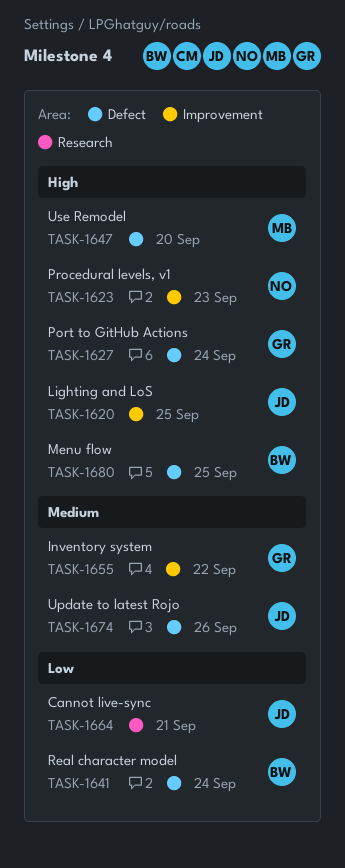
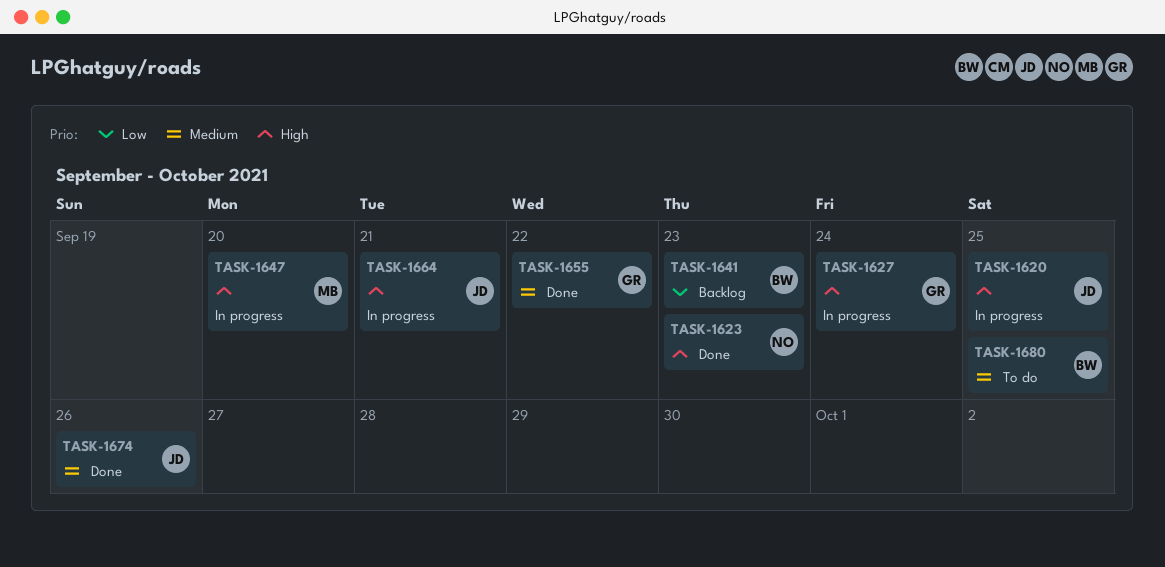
TASK-1641, day: Sep 24 -> Sep 23
TASK-1664, priority: Low -> High
TASK-1680, priority: High -> Medium

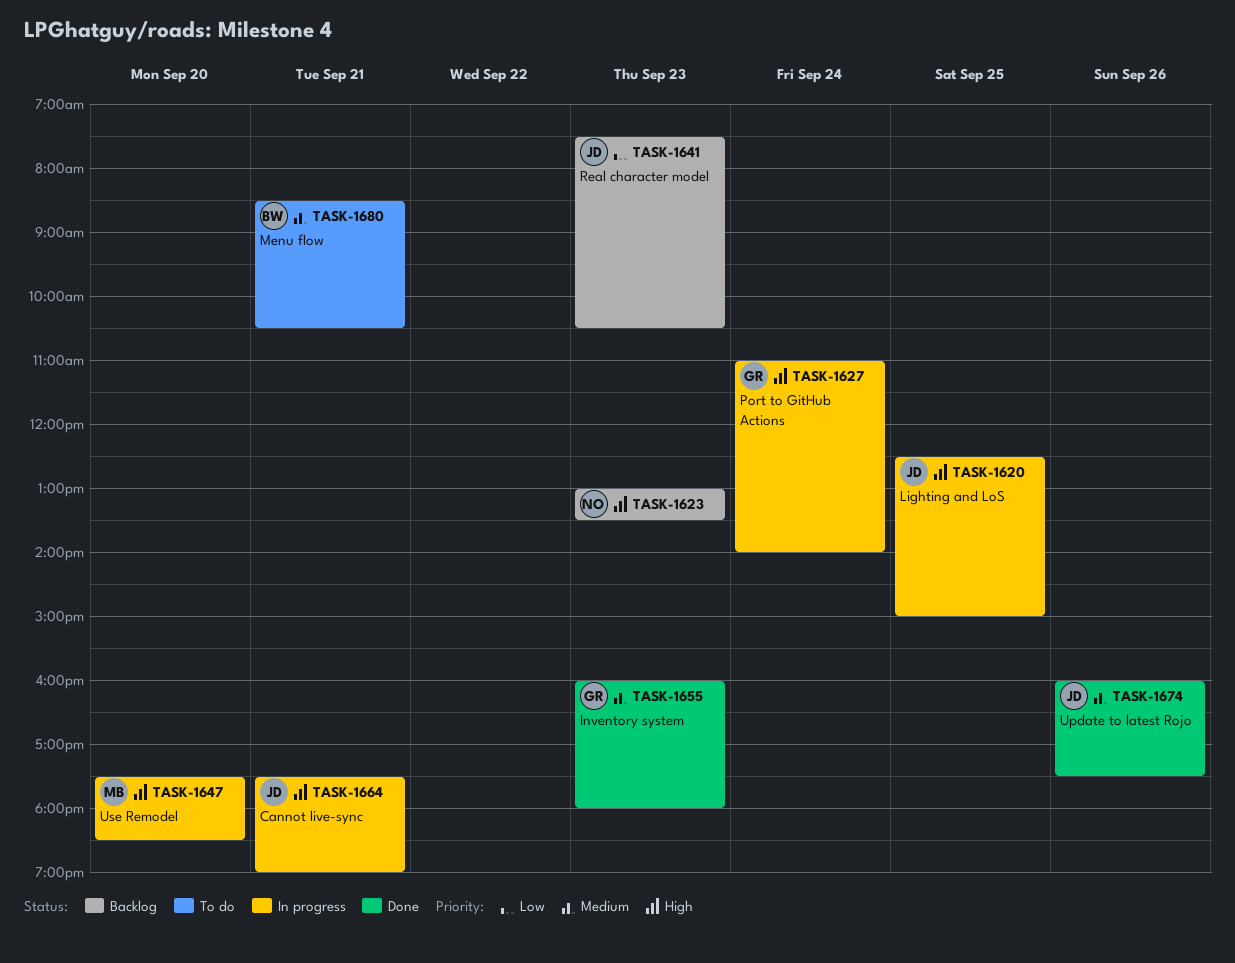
TASK-1623, status: Done -> Backlog
TASK-1641, owner: BW -> JD
TASK-1655, day: Sep 22 -> Sep 23
TASK-1680, day: Sep 25 -> Sep 21

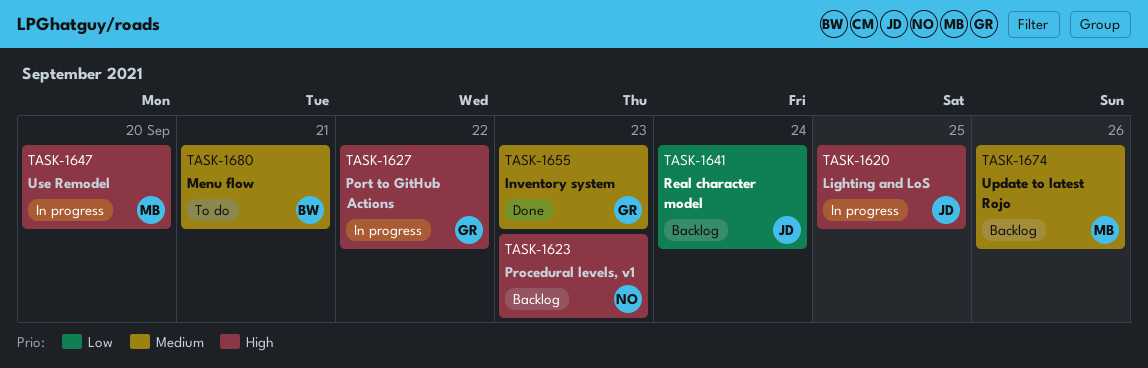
TASK-1627, day: Sep 24 -> Sep 22
TASK-1641, day: Sep 23 -> Sep 24
TASK-1664: present -> none
TASK-1674, status: Done -> Backlog
TASK-1674, owner: JD -> MB

